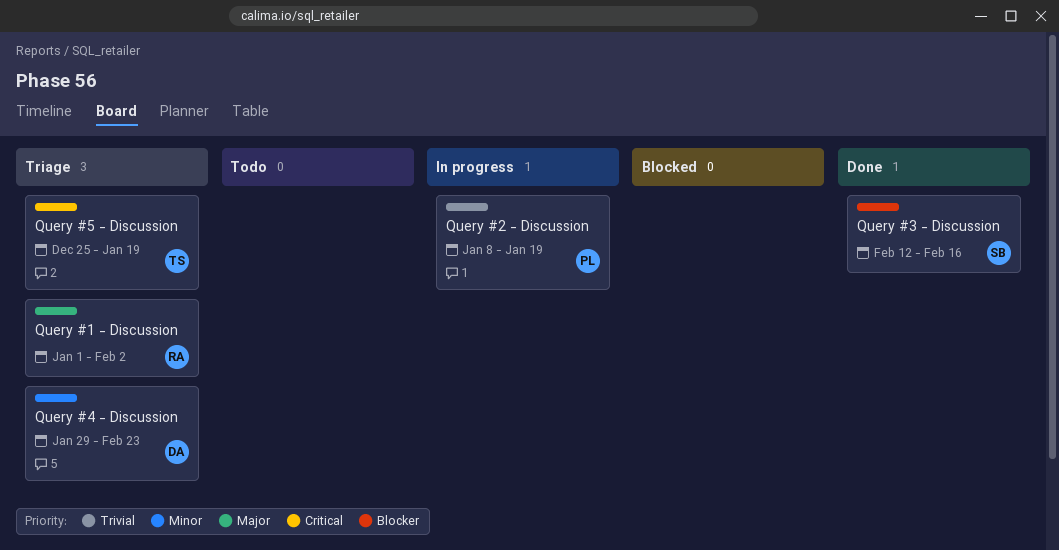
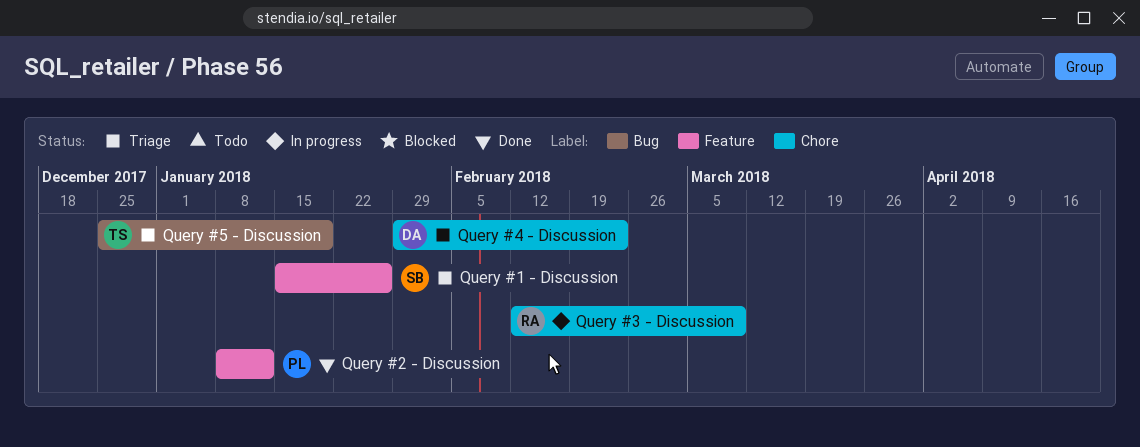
Query #1 - Discussion, owner: RA -> SB
Query #1 - Discussion, start: Jan 1 -> Jan 15
Query #1 - Discussion, due: Feb 2 -> Jan 26
Query #2 - Discussion, status: In progress -> Done
Query #2 - Discussion, due: Jan 19 -> Jan 12
Query #3 - Discussion, status: Done -> In progress
Query #3 - Discussion, owner: SB -> RA
Query #3 - Discussion, due: Feb 16 -> Mar 9

